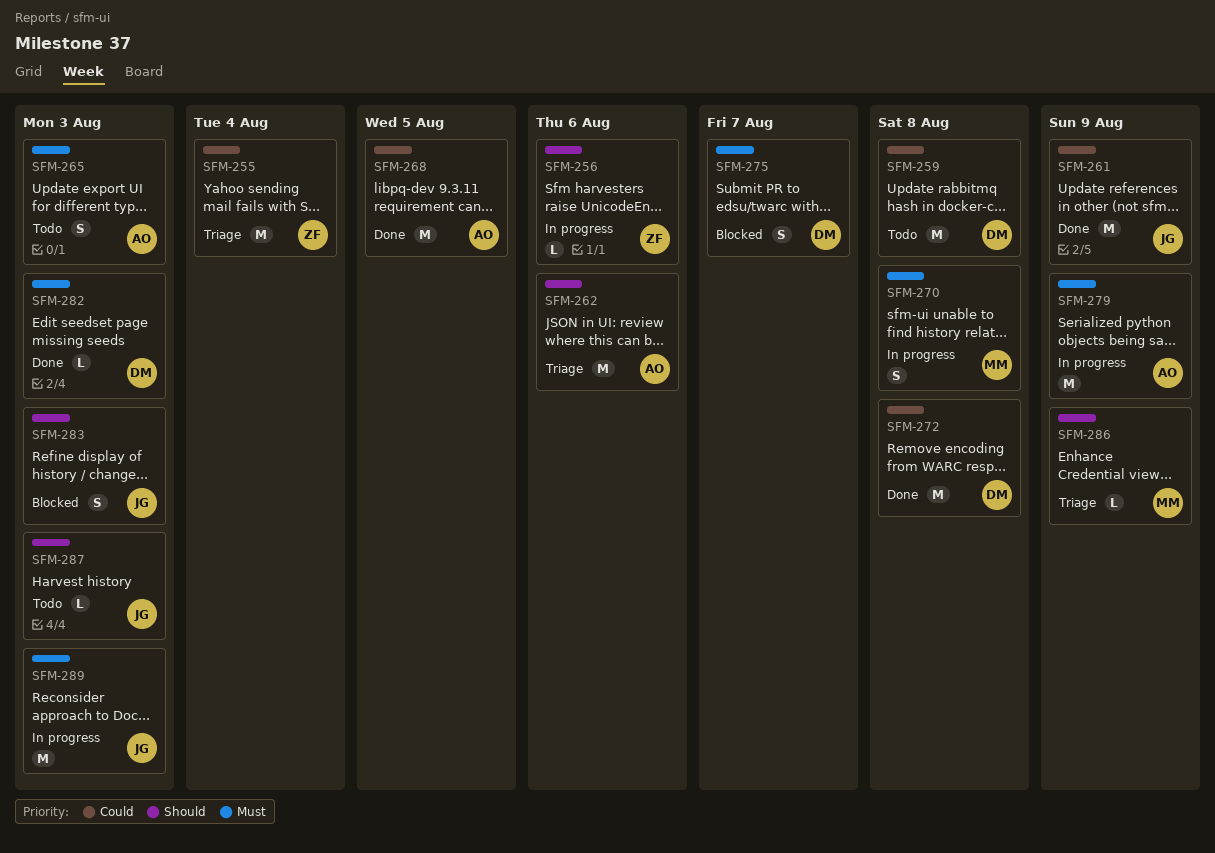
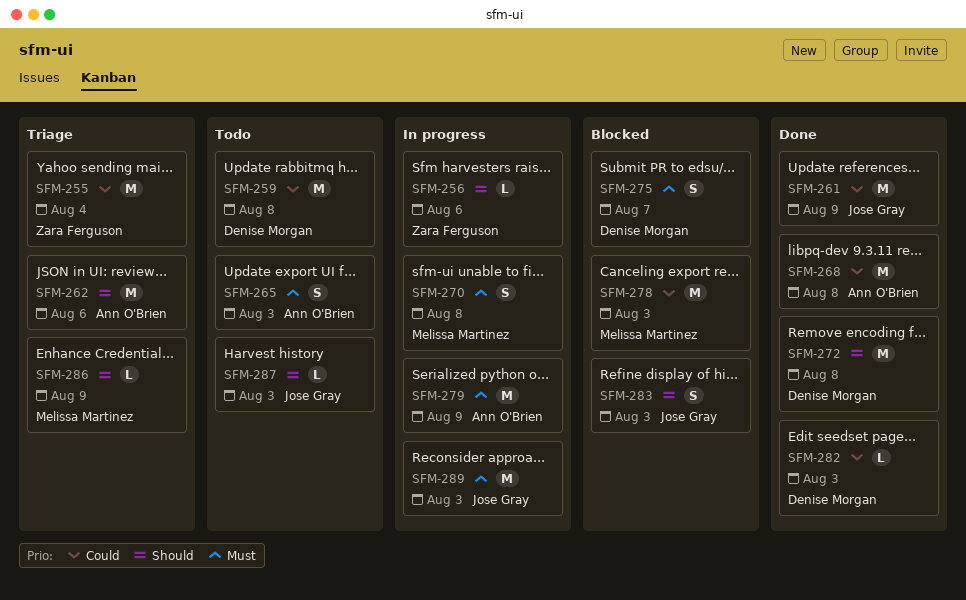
SFM-268, due: Aug 5 -> Aug 8
SFM-272, priority: Could -> Should
SFM-278: none -> present
SFM-282, priority: Must -> Could

